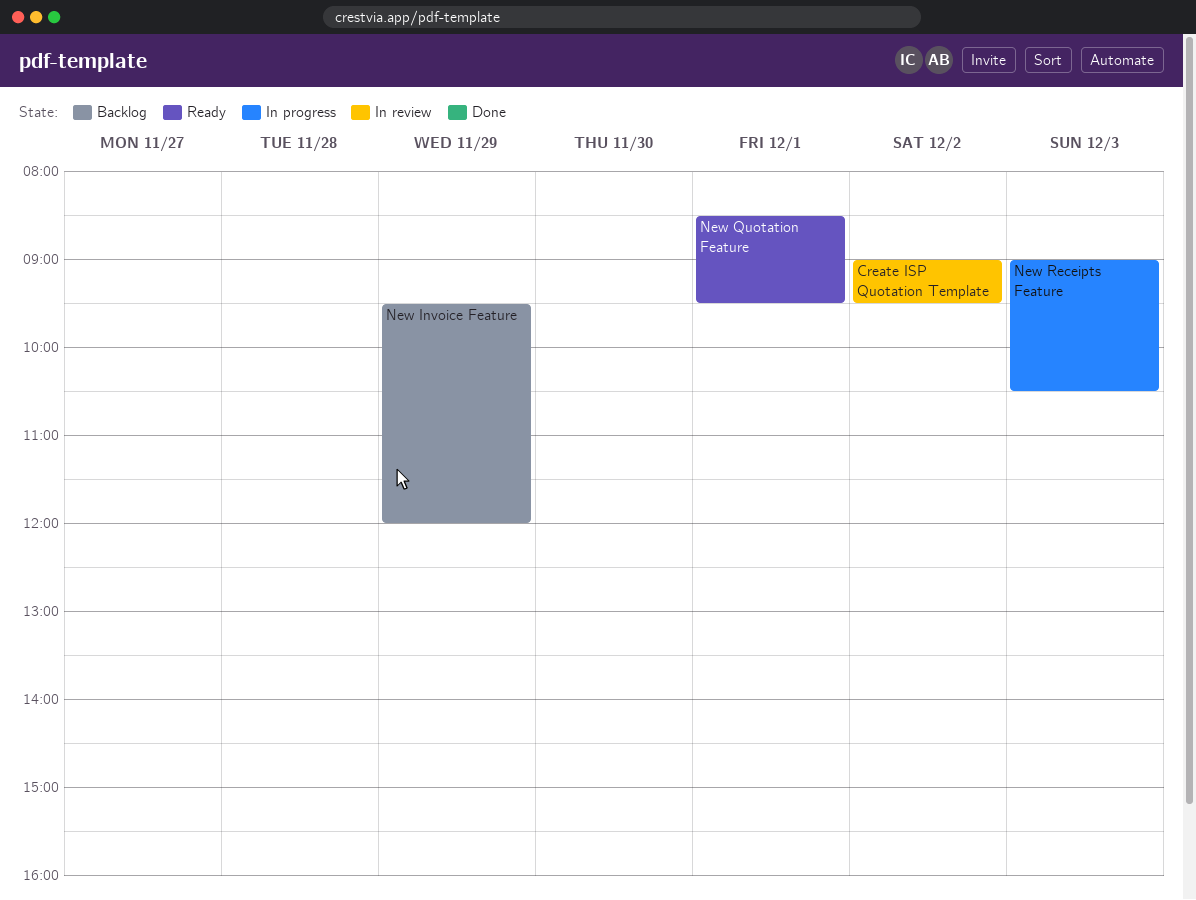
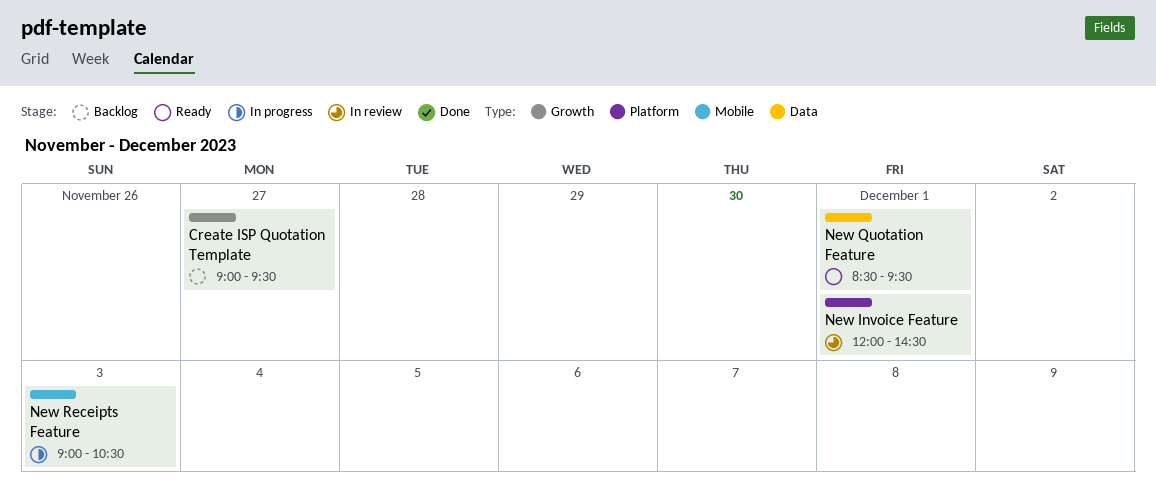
Create ISP Quotation Template, status: In review -> Backlog
Create ISP Quotation Template, day: Dec 2 -> Nov 27
New Invoice Feature, status: Backlog -> In review
New Invoice Feature, day: Nov 29 -> Dec 1
New Invoice Feature, begins: 09:30 -> 12:00
New Invoice Feature, ends: 12:00 -> 14:30

